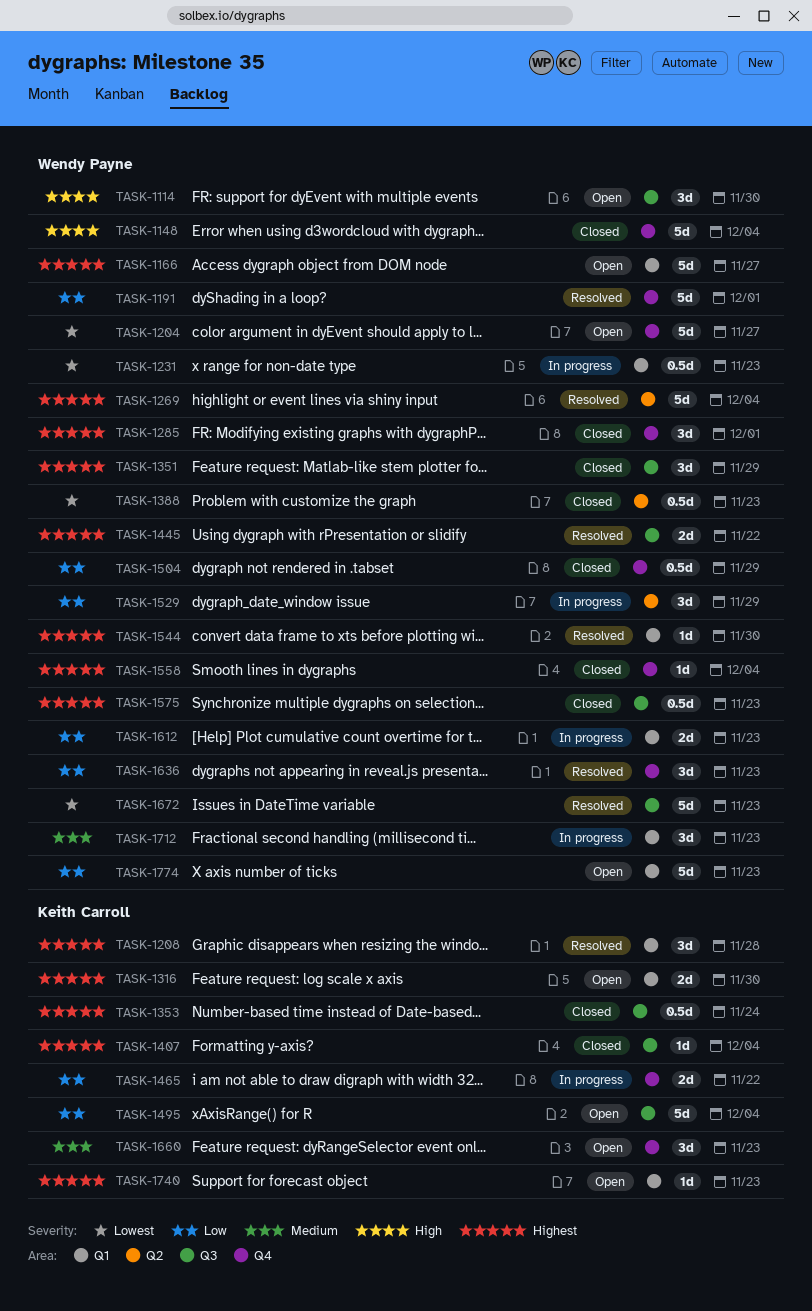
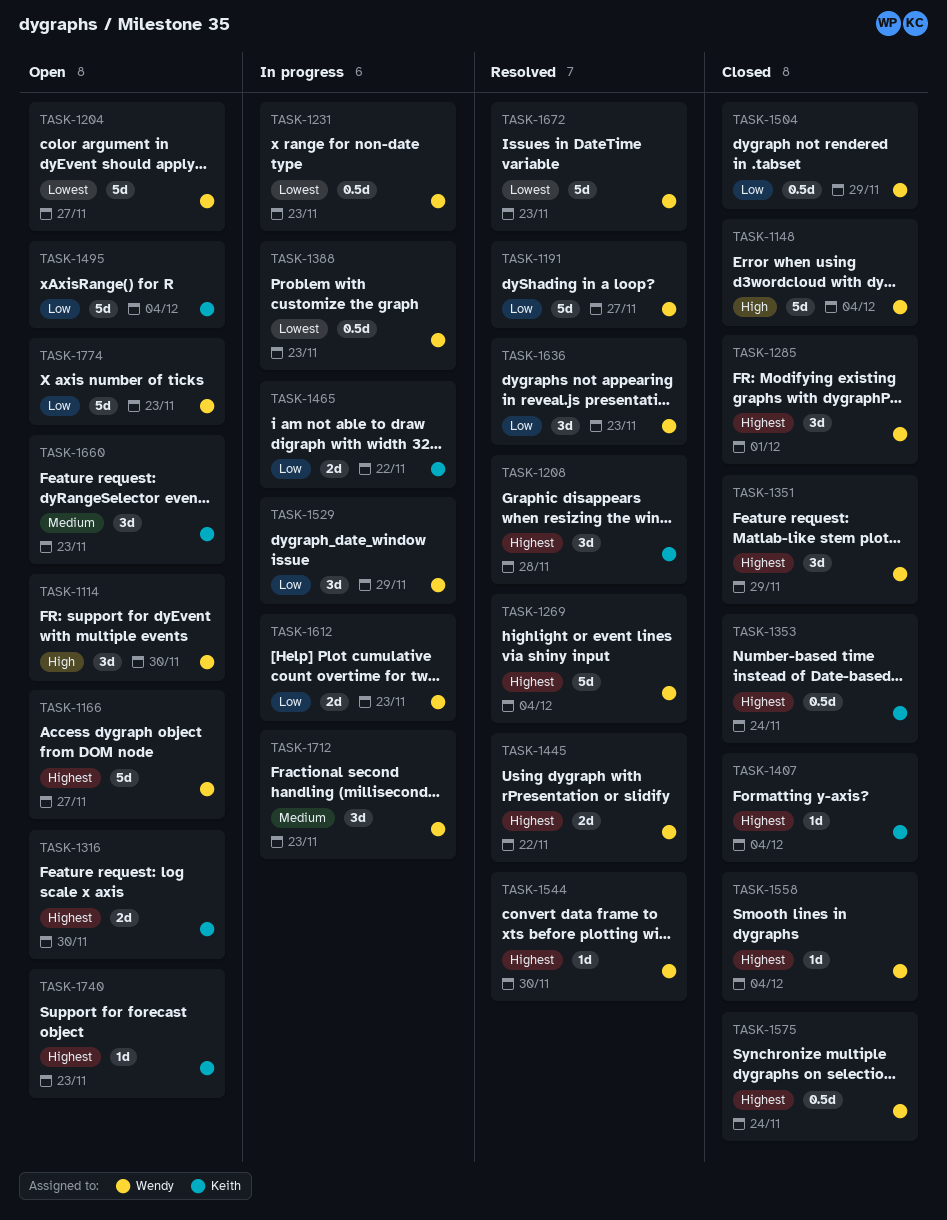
TASK-1191, due: Dec 1 -> Nov 27
TASK-1388, status: Closed -> In progress
TASK-1575, due: Nov 23 -> Nov 24

